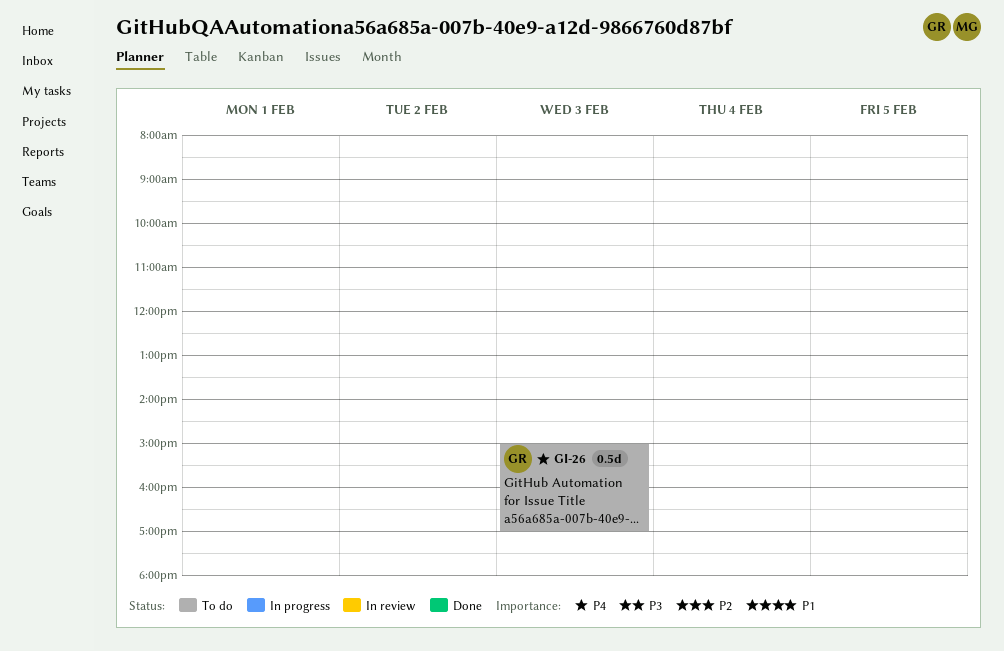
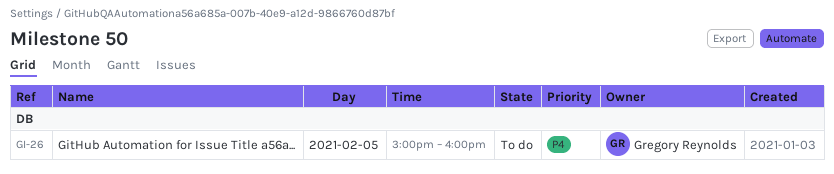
GI-26, day: Feb 3 -> Feb 5
GI-26, ends: 17:00 -> 16:00

